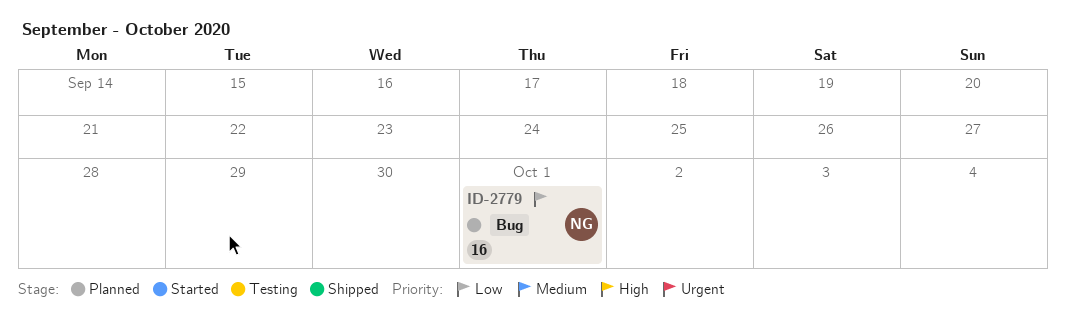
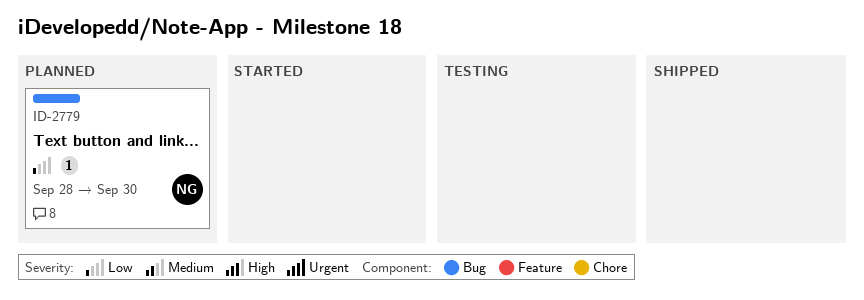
ID-2779, estimate: 16 -> 1
ID-2779, due: Oct 1 -> Sep 30

